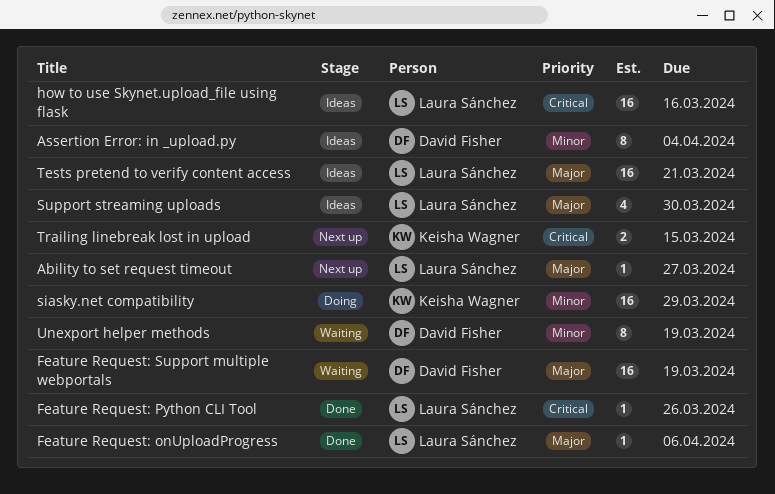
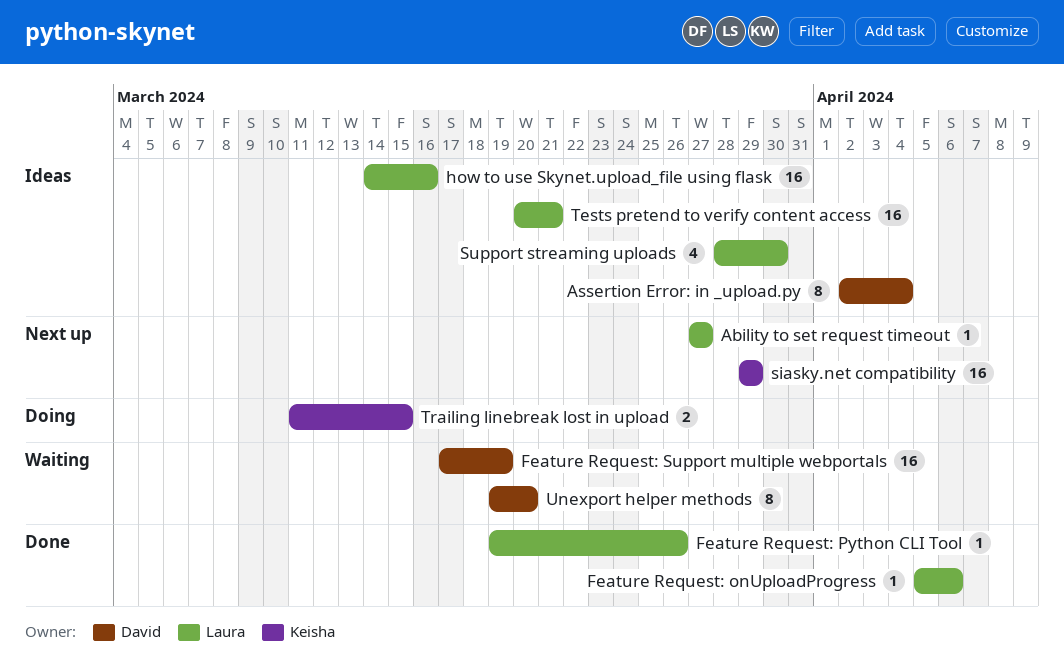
siasky.net compatibility, status: Doing -> Next up
Trailing linebreak lost in upload, status: Next up -> Doing
Unexport helper methods, due: Mar 19 -> Mar 20

